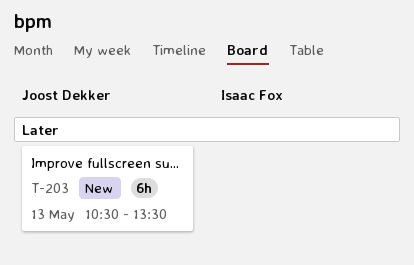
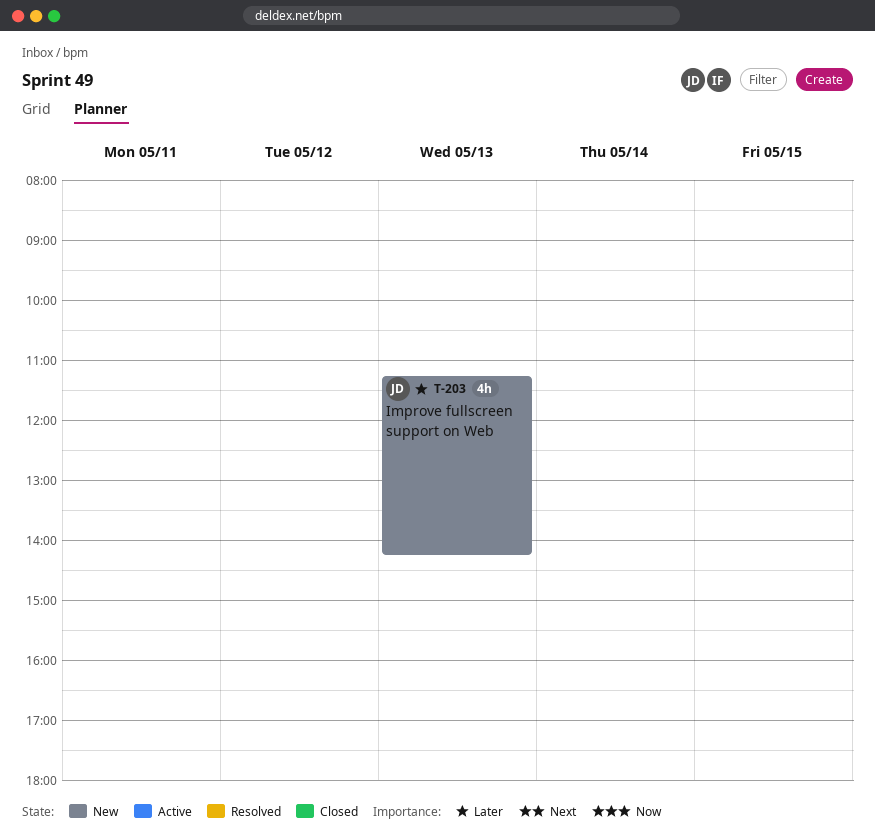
T-203, estimate: 6h -> 4h
T-203, begins: 10:30 -> 11:15
T-203, ends: 13:30 -> 14:15

